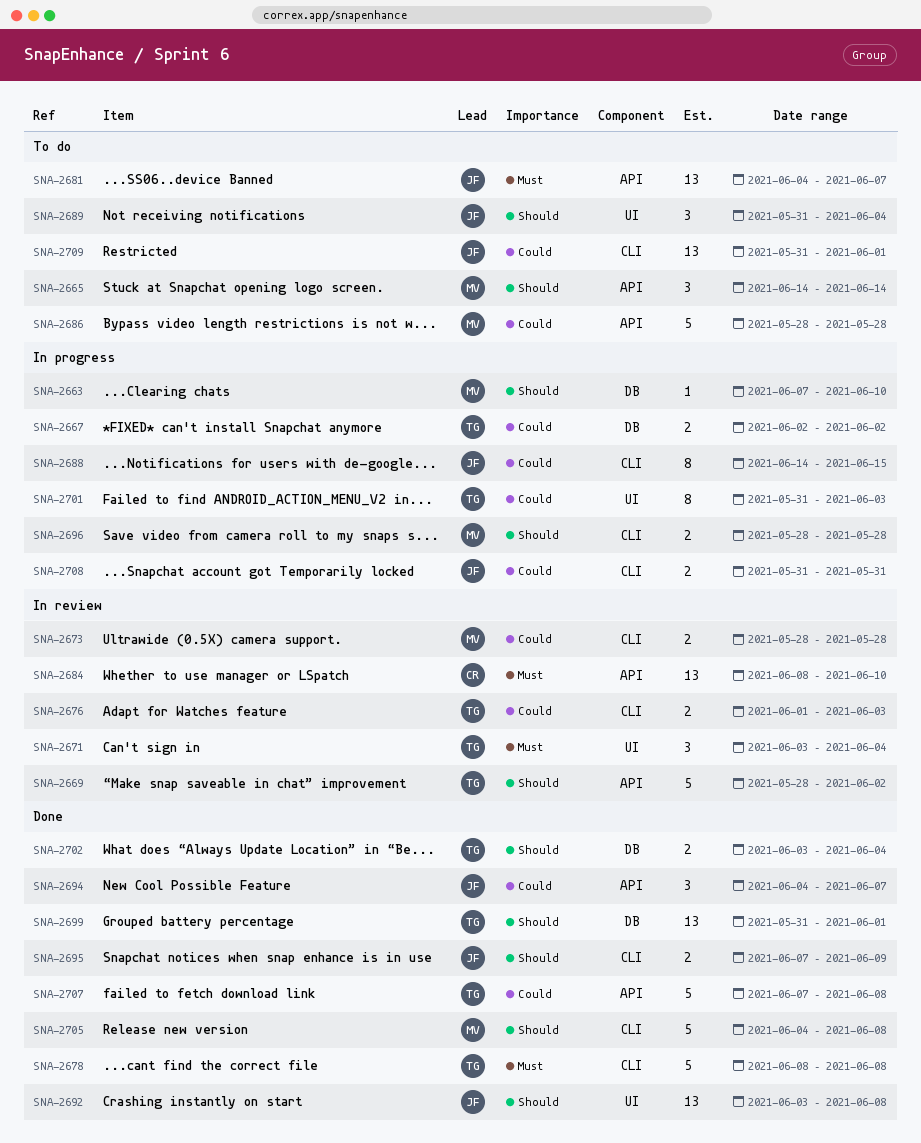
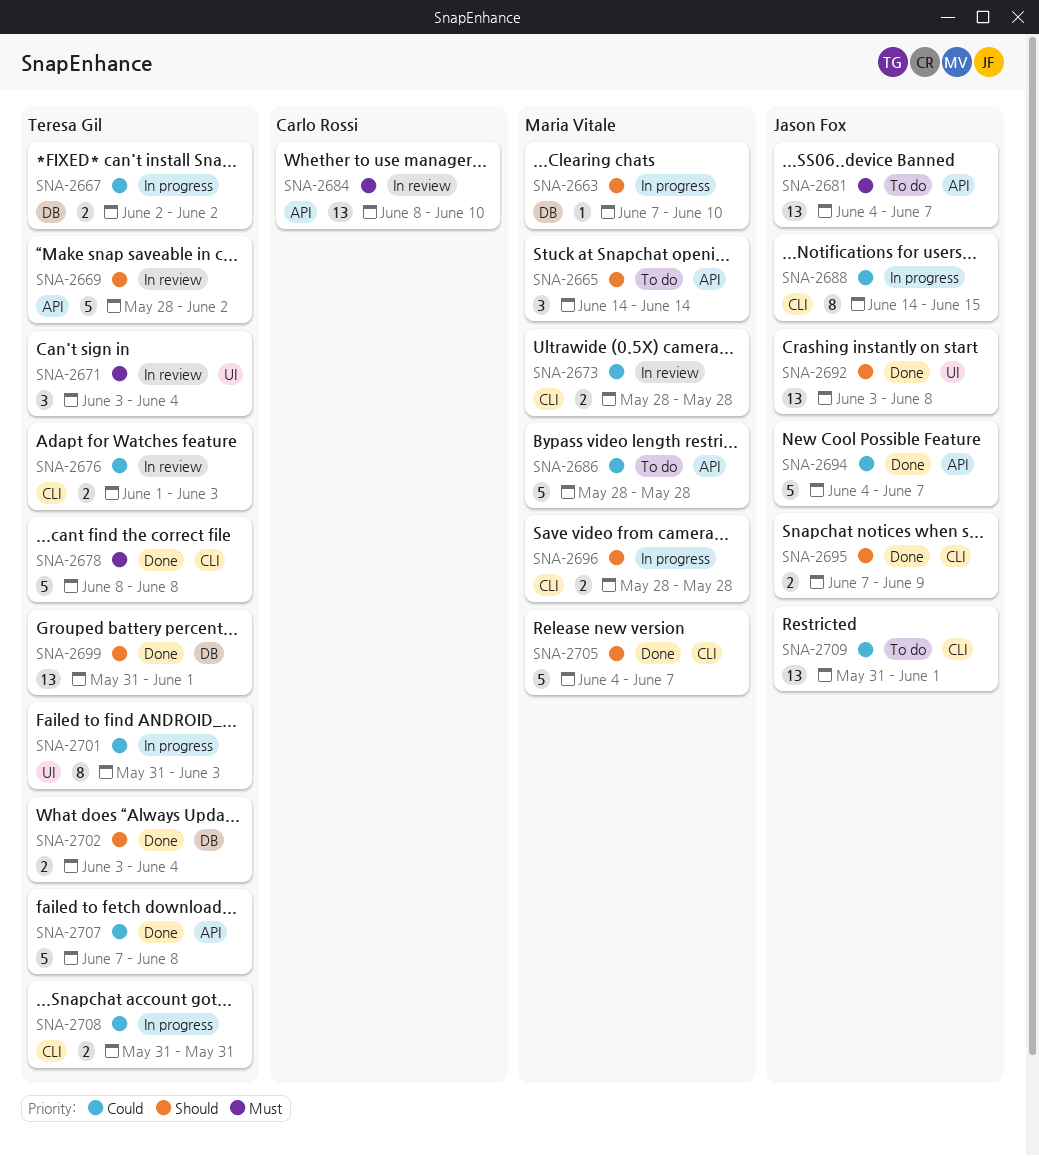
SNA-2689: present -> none
SNA-2694, estimate: 3 -> 5
SNA-2705, due: Jun 8 -> Jun 7
SNA-2708, owner: Jason Fox -> Teresa Gil

